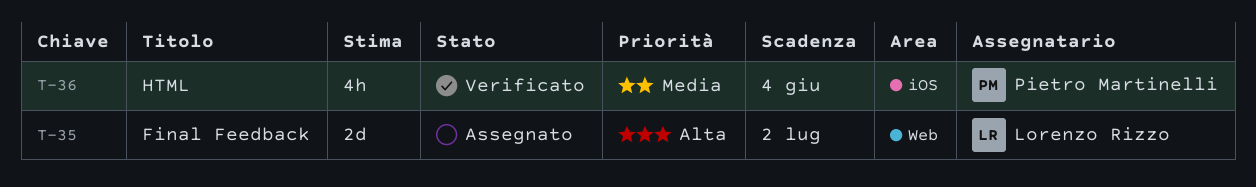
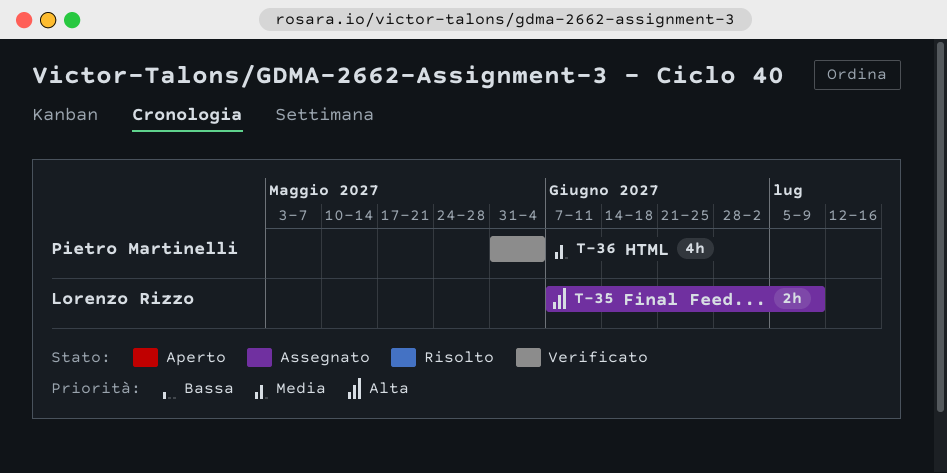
T-35, estimate: 2d -> 2h
T-35, due: Jul 2 -> Jul 9

